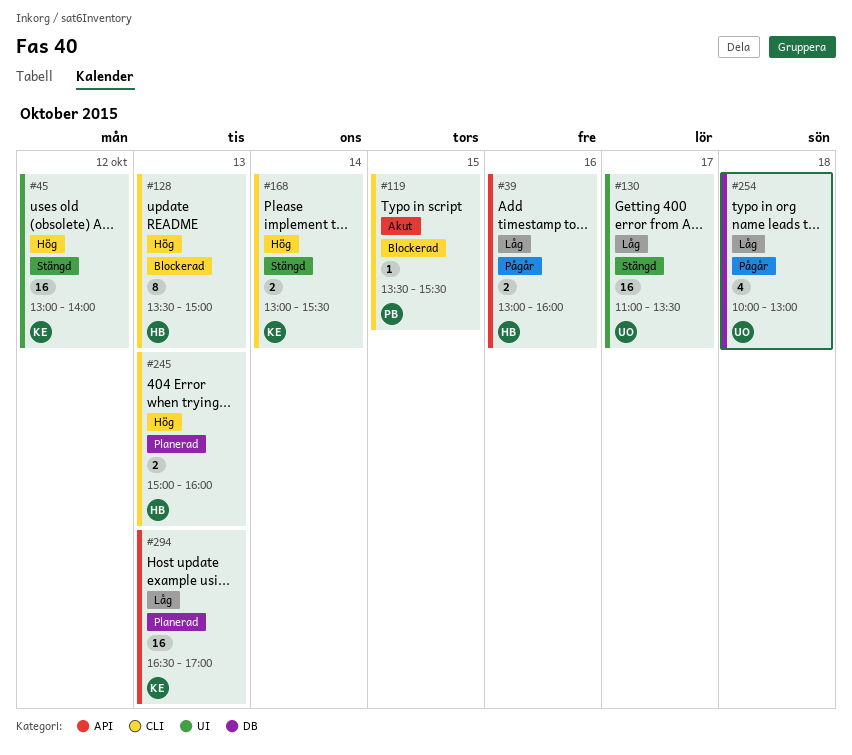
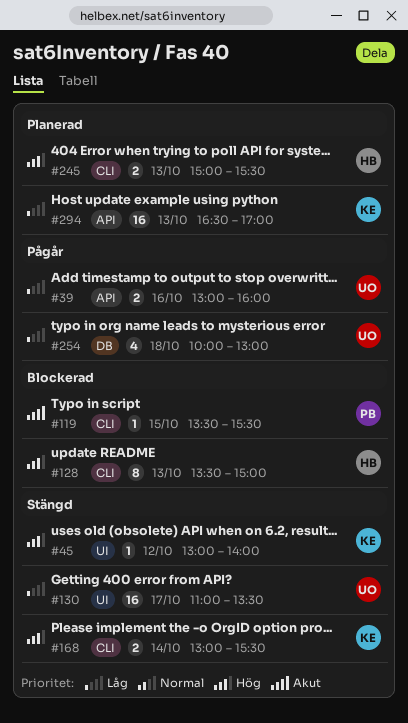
#39, owner: HB -> UO
#45, estimate: 16 -> 1
#245, ends: 16:00 -> 15:30

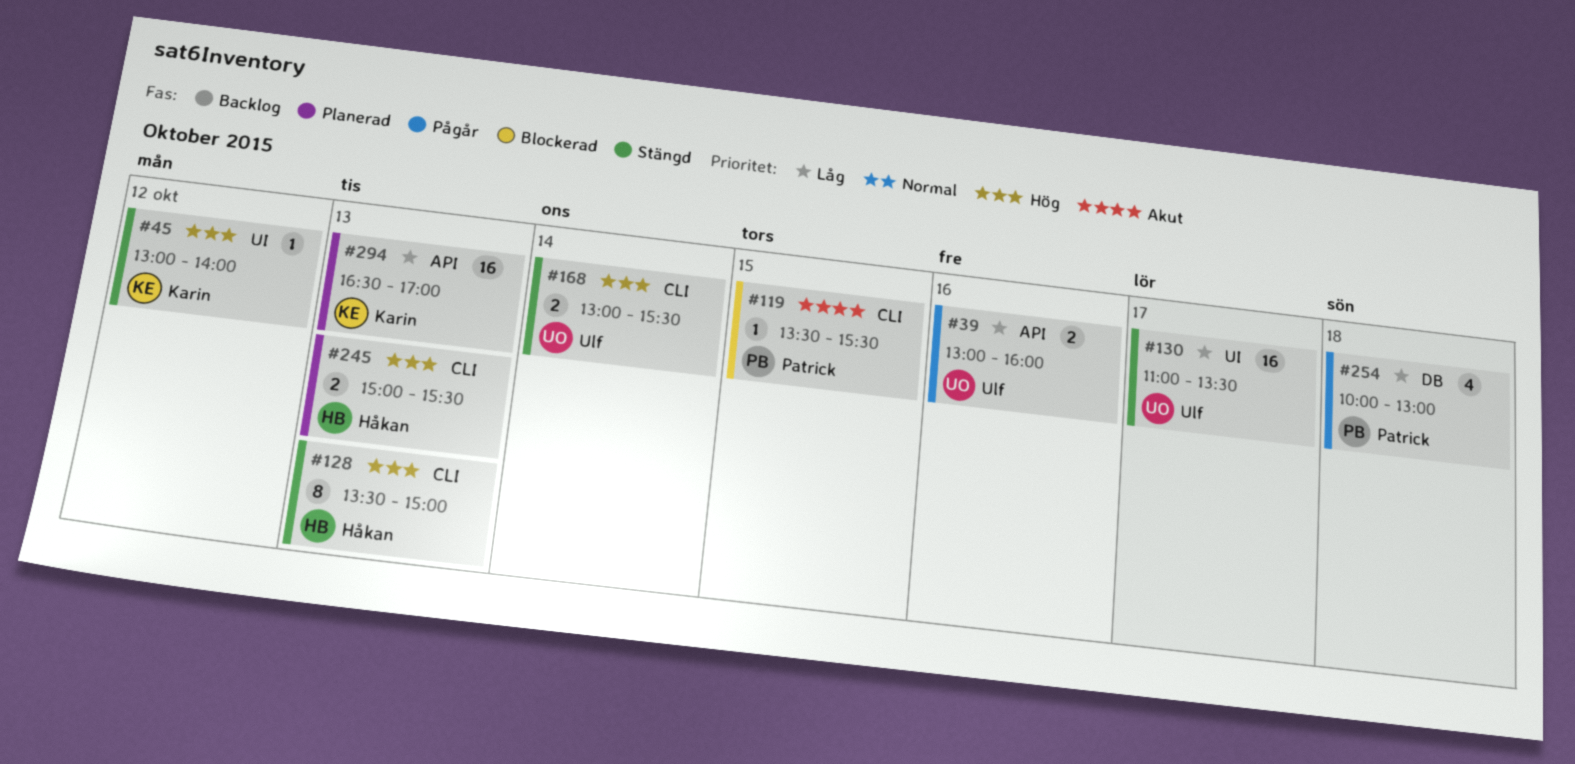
#128, status: Blockerad -> Stängd
#168, owner: Karin -> Ulf
#254, owner: Ulf -> Patrick

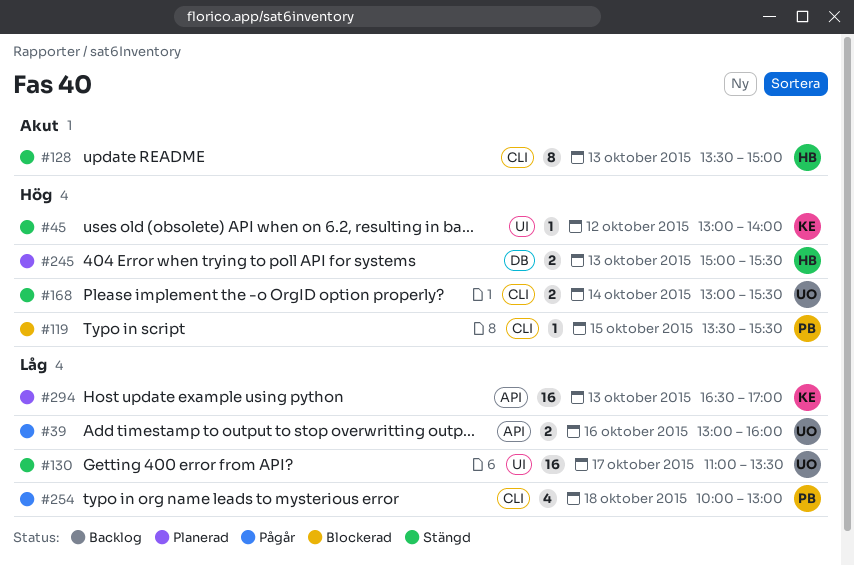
#119, priority: Akut -> Hög
#128, priority: Hög -> Akut
#245, label: CLI -> DB
#254, label: DB -> CLI

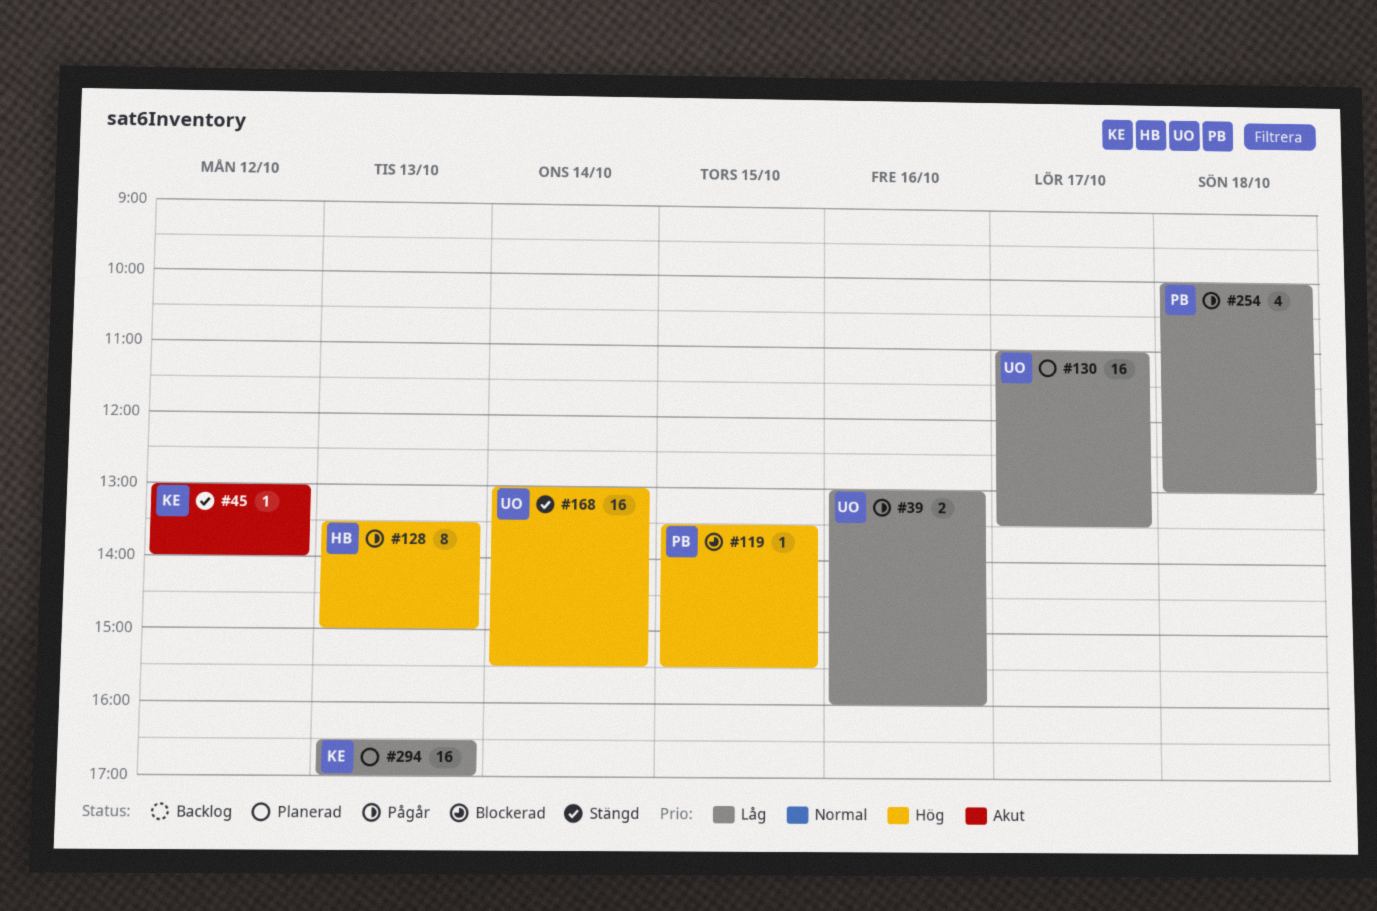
#45, priority: Hög -> Akut
#128, status: Stängd -> Pågår
#128, priority: Akut -> Hög
#130, status: Stängd -> Planerad
#168, estimate: 2 -> 16
#245: present -> none

